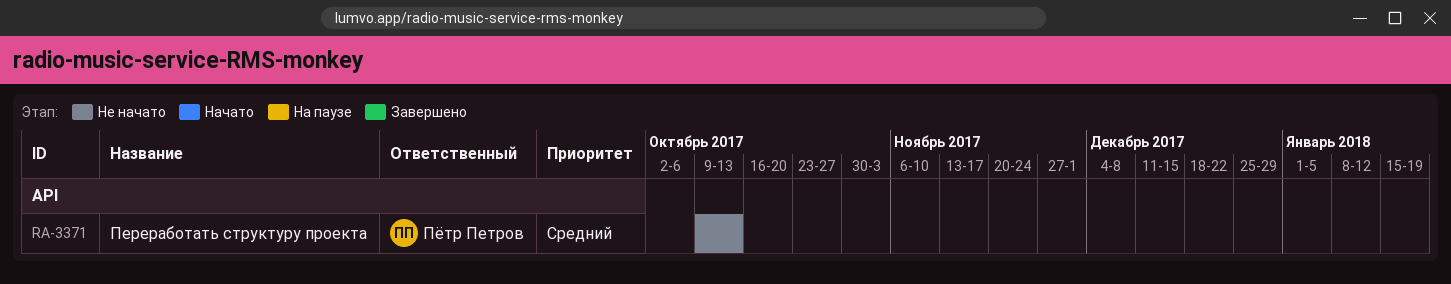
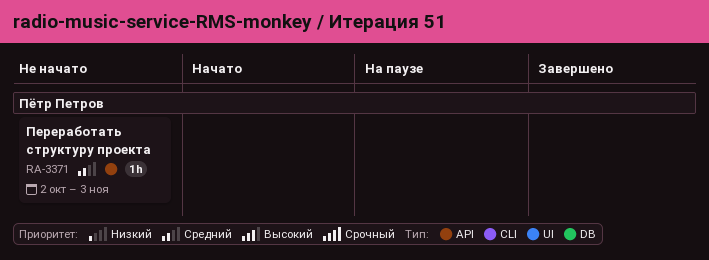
RA-3371, start: Oct 9 -> Oct 2
RA-3371, due: Oct 13 -> Nov 3

